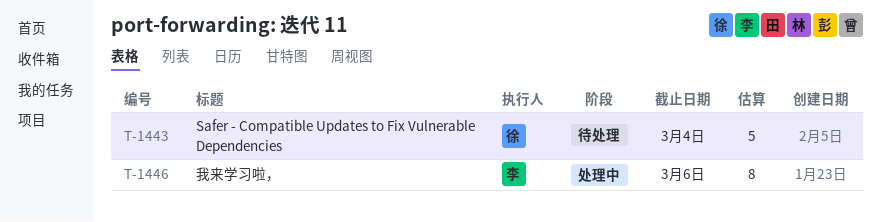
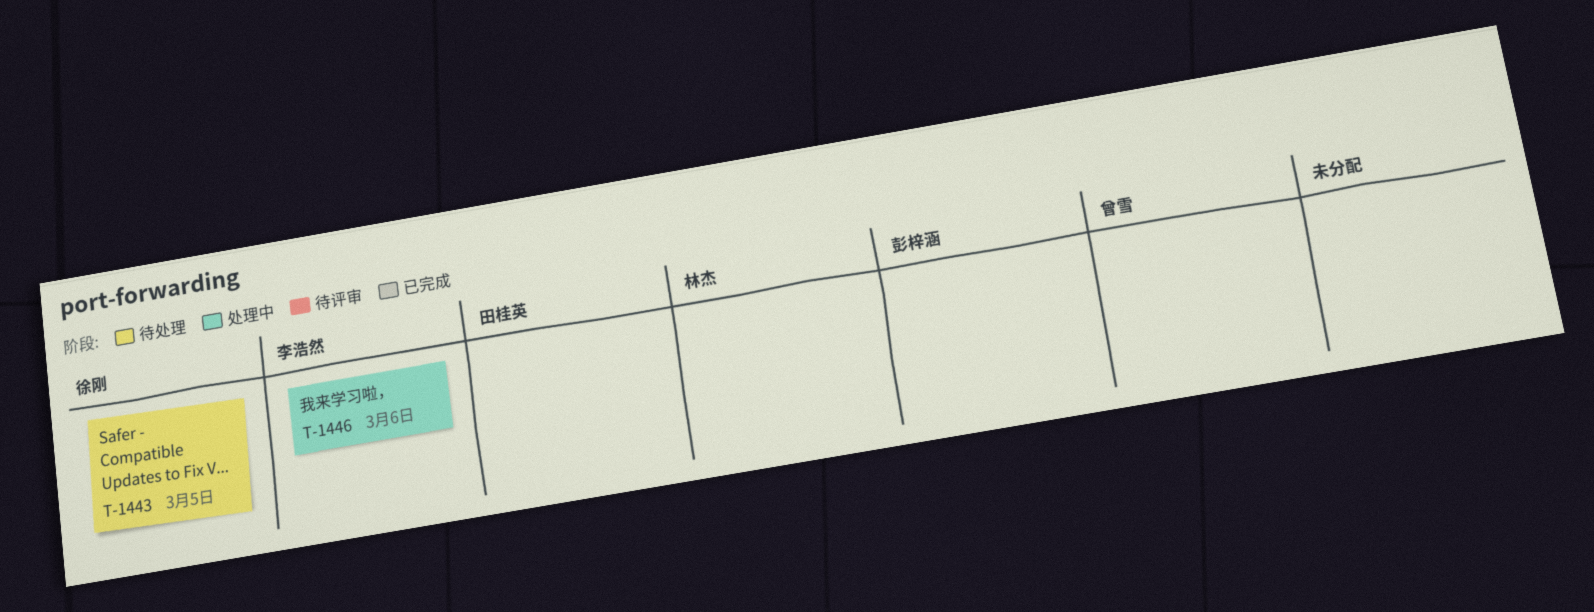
T-1443, due: Mar 4 -> Mar 5

